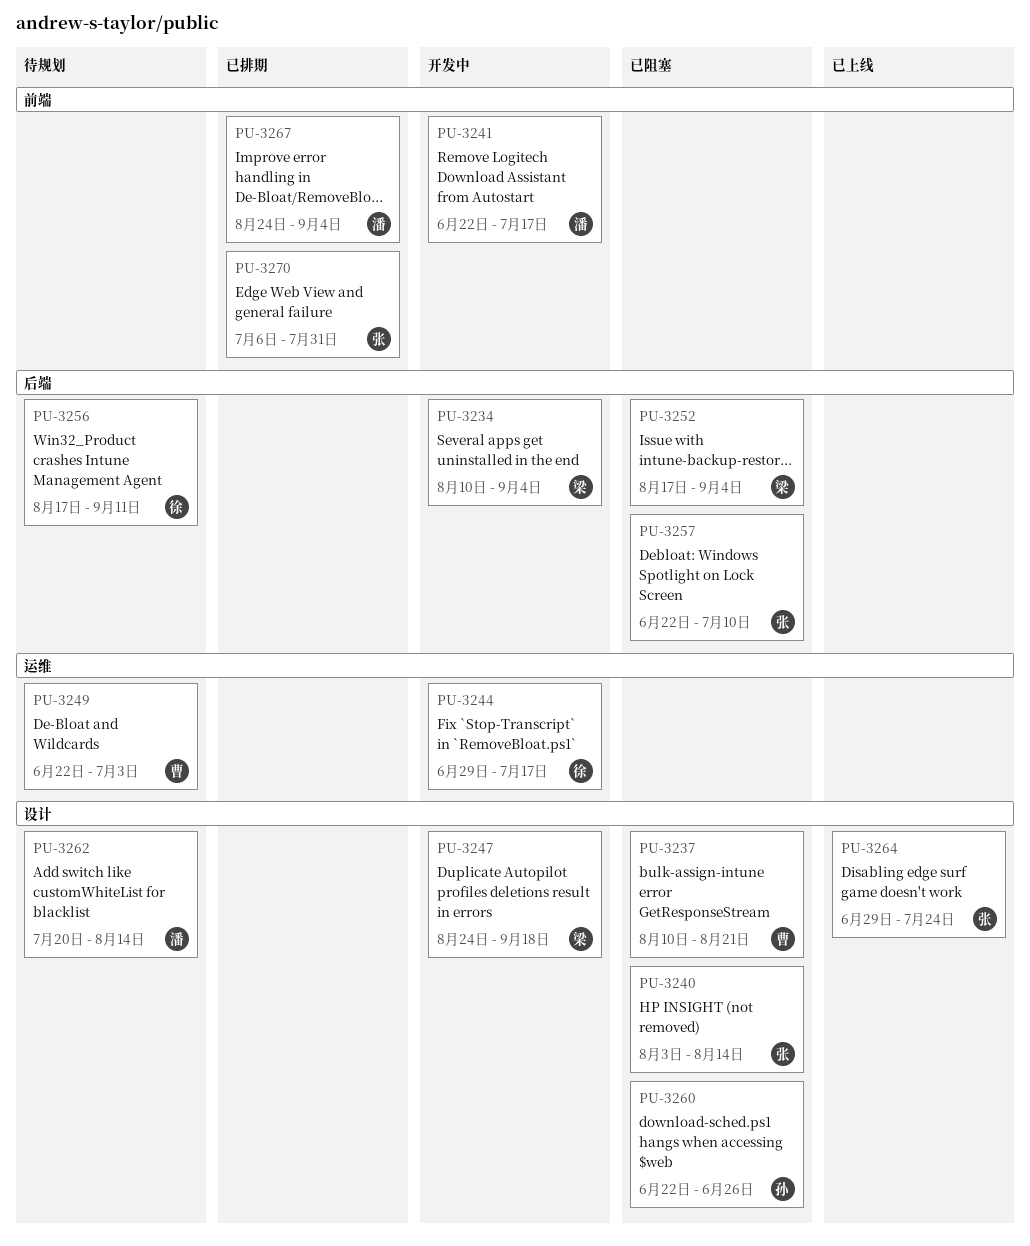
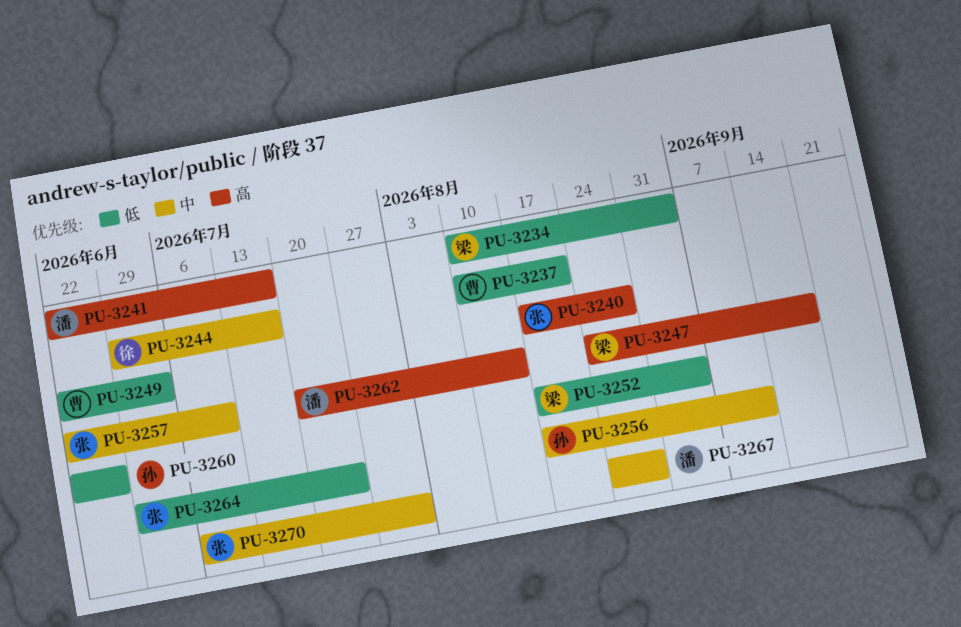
PU-3240, start: Aug 3 -> Aug 17
PU-3240, due: Aug 14 -> Aug 28
PU-3256, owner: 徐 -> 孙
PU-3267, due: Sep 4 -> Aug 28

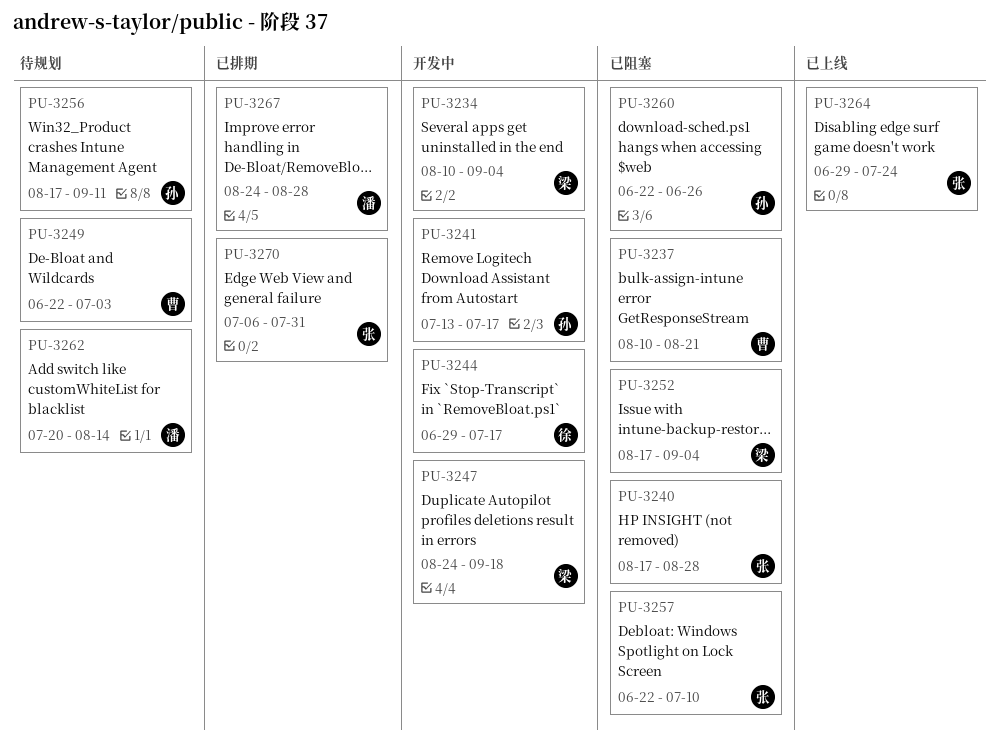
PU-3241, owner: 潘 -> 孙
PU-3241, start: Jun 22 -> Jul 13

